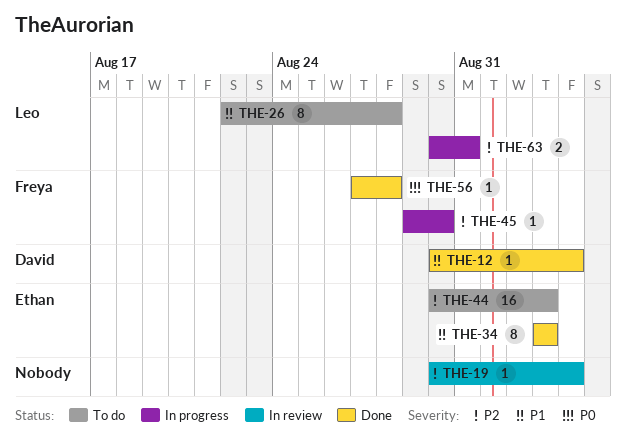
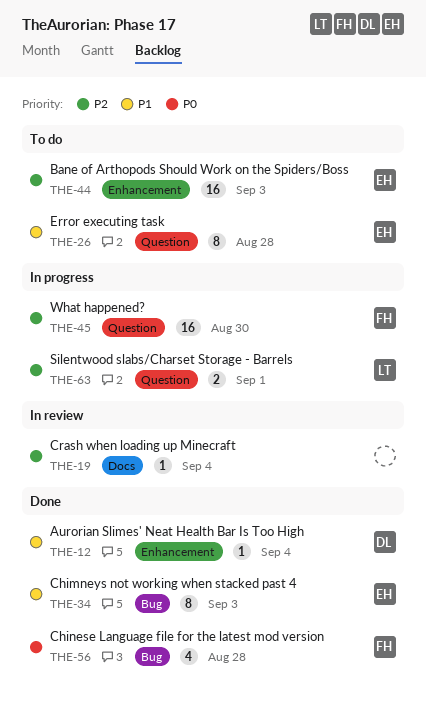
THE-26, owner: Leo -> Ethan
THE-45, estimate: 1 -> 16
THE-56, estimate: 1 -> 4
THE-63, due: Aug 31 -> Sep 1

